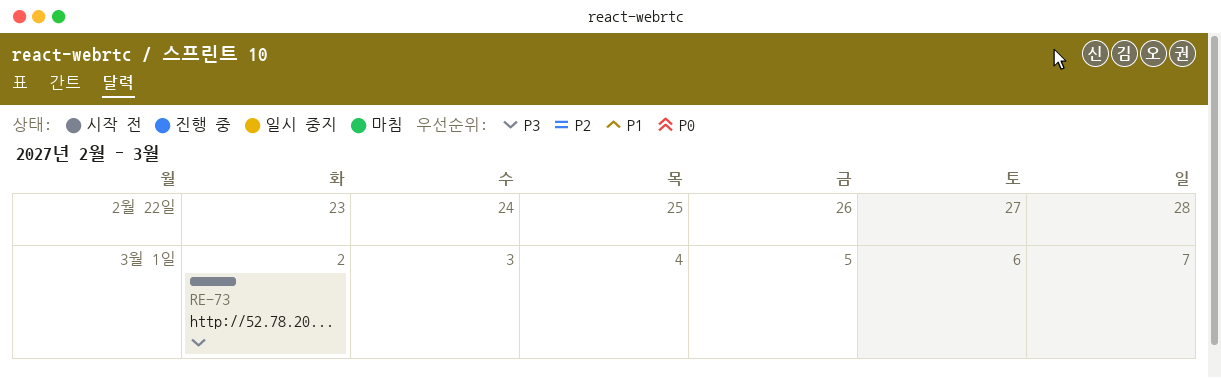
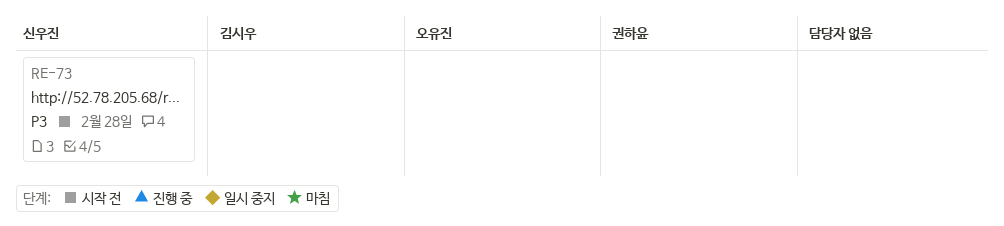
RE-73, due: Mar 2 -> Feb 28

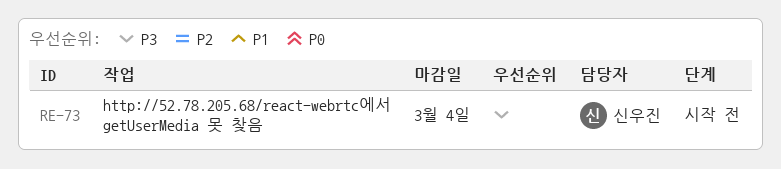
RE-73, due: Feb 28 -> Mar 4

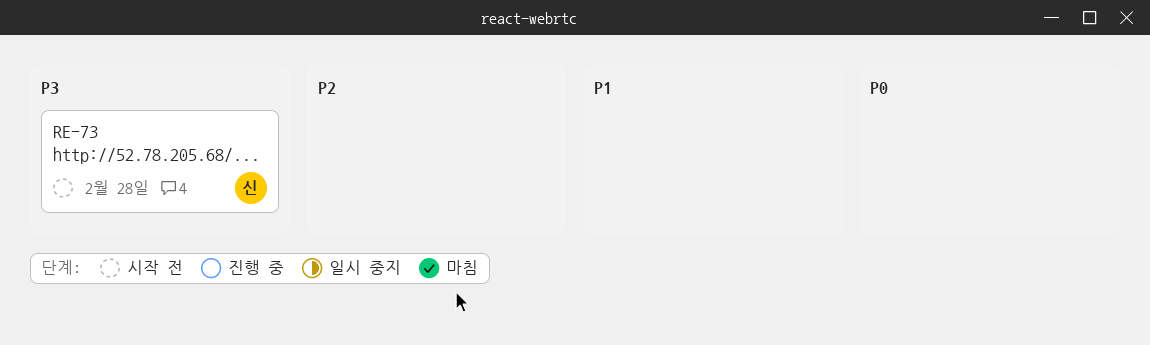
RE-73, due: Mar 4 -> Feb 28

